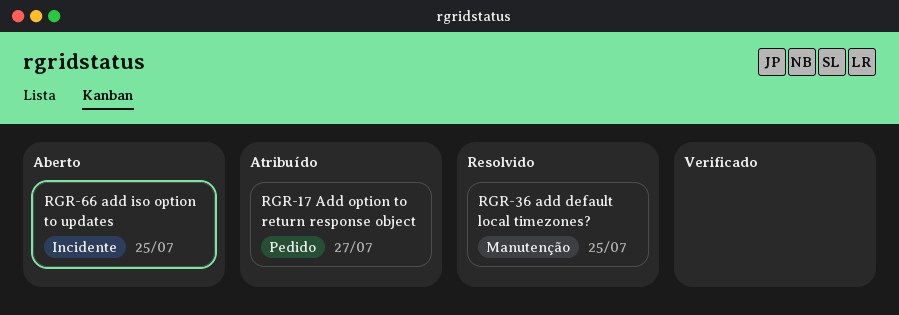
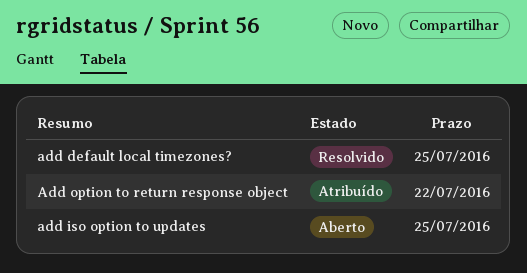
Add option to return response object, due: Jul 27 -> Jul 22

